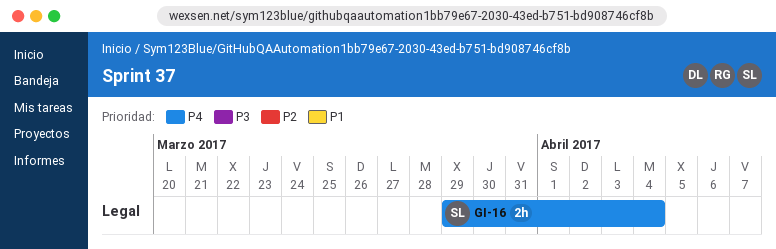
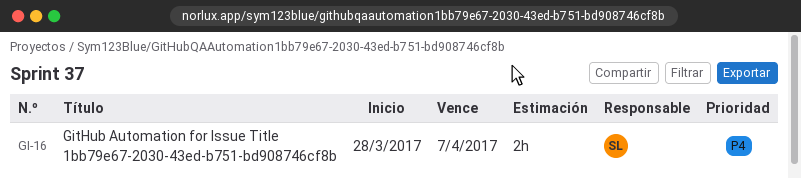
GI-16, start: Mar 29 -> Mar 28
GI-16, due: Apr 4 -> Apr 7

